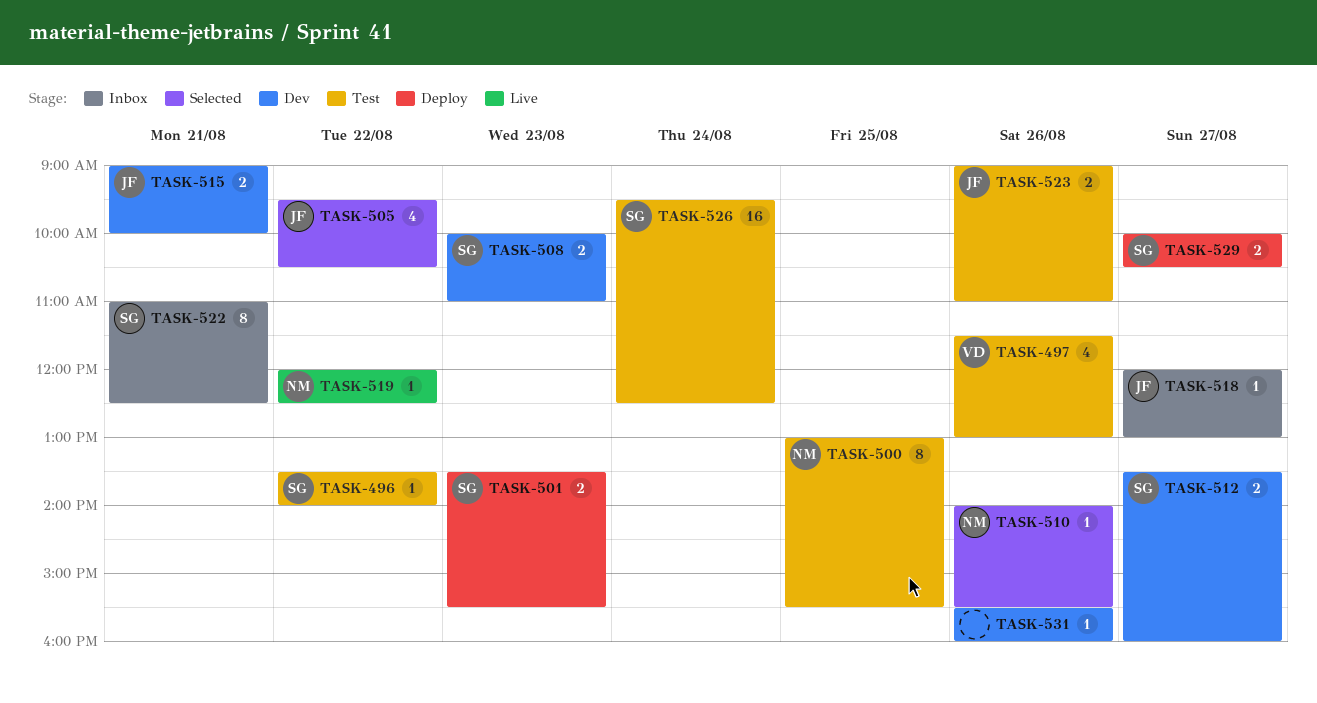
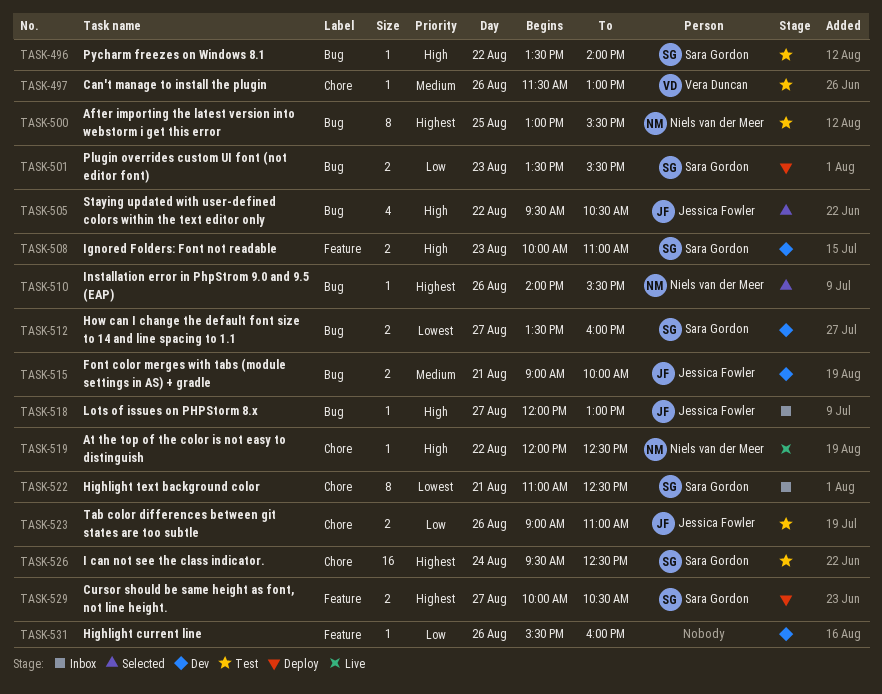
TASK-497, estimate: 4 -> 1

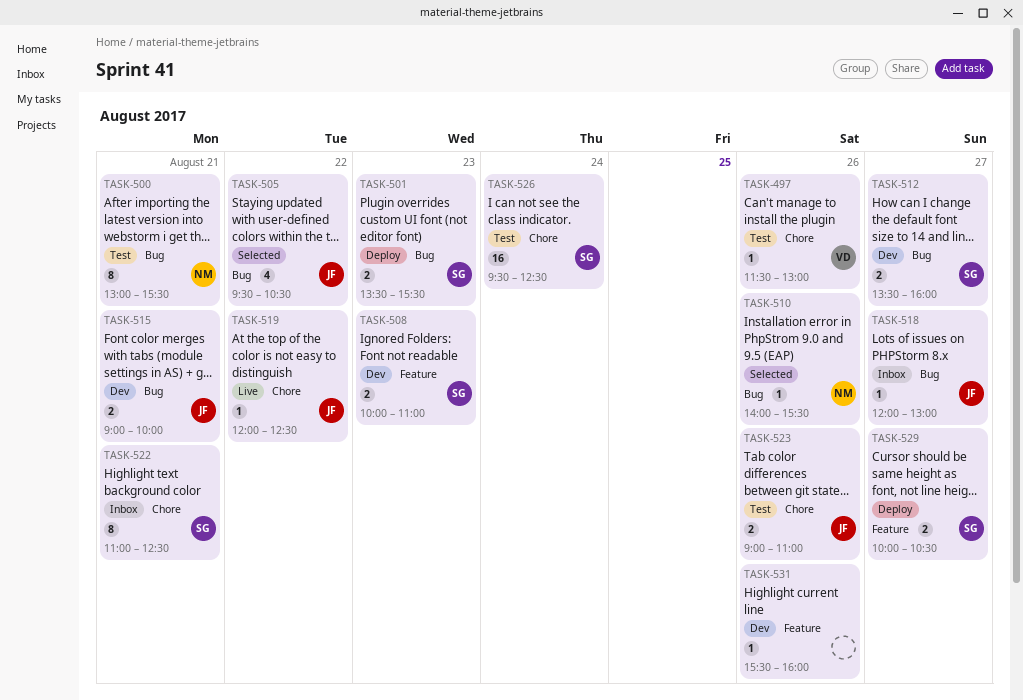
TASK-496: present -> none
TASK-500, day: Aug 25 -> Aug 21
TASK-519, owner: Niels van der Meer -> Jessica Fowler

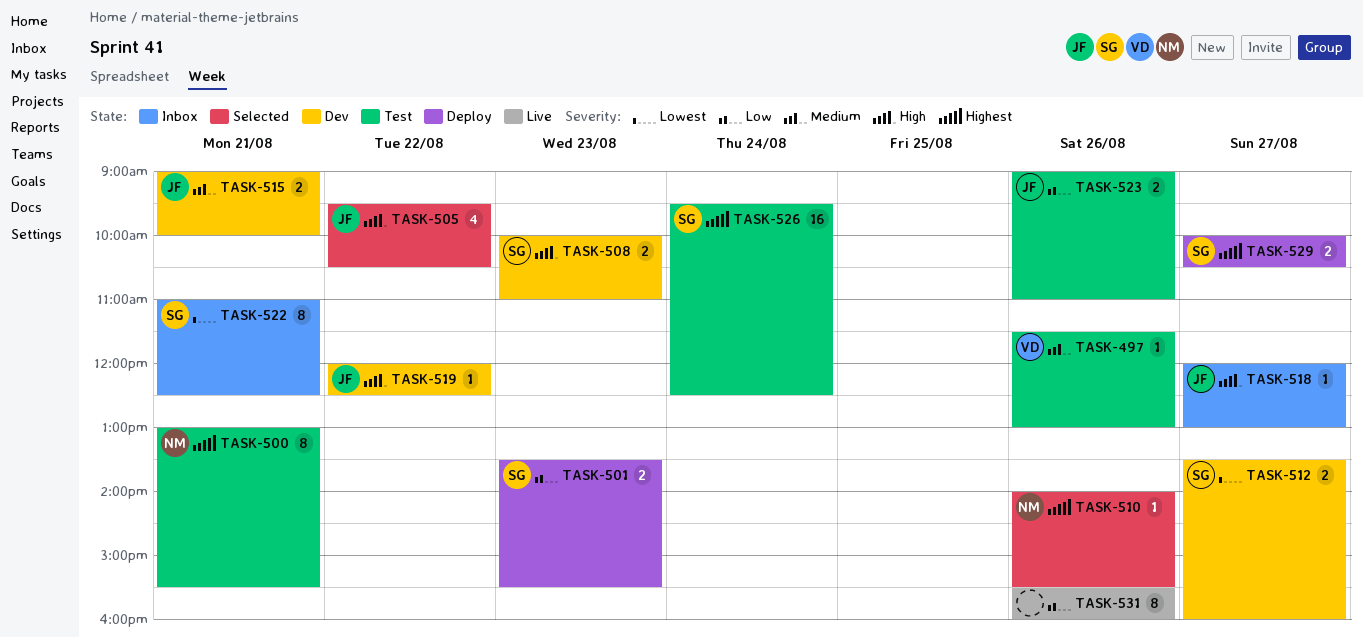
TASK-519, status: Live -> Dev
TASK-531, status: Dev -> Live
TASK-531, estimate: 1 -> 8

